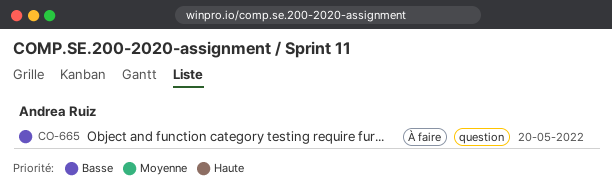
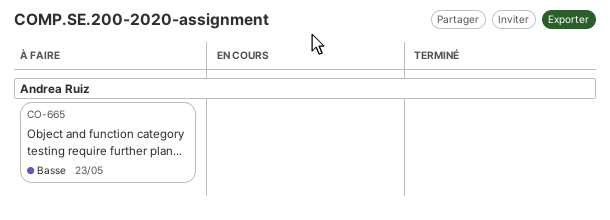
CO-665, due: May 20 -> May 23

